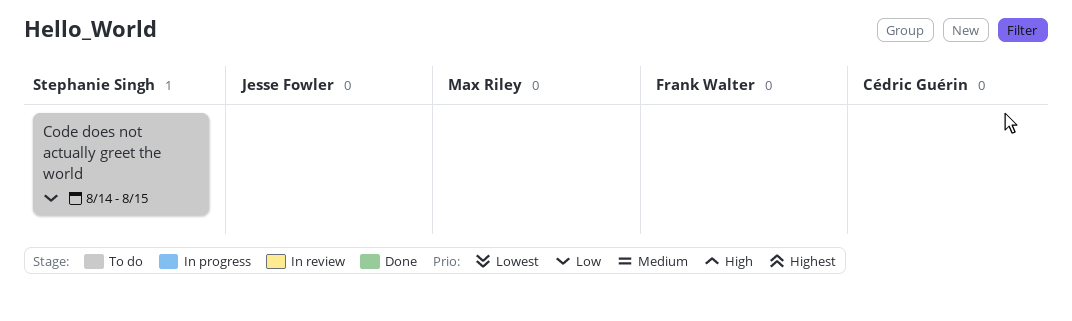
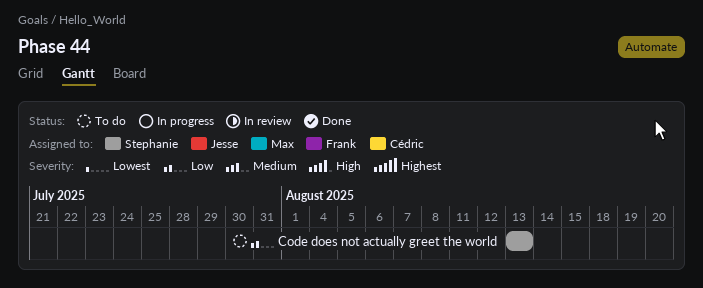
Code does not actually greet the world, start: Aug 14 -> Aug 13
Code does not actually greet the world, due: Aug 15 -> Aug 13

